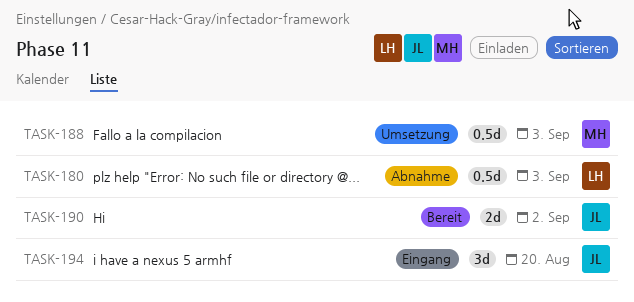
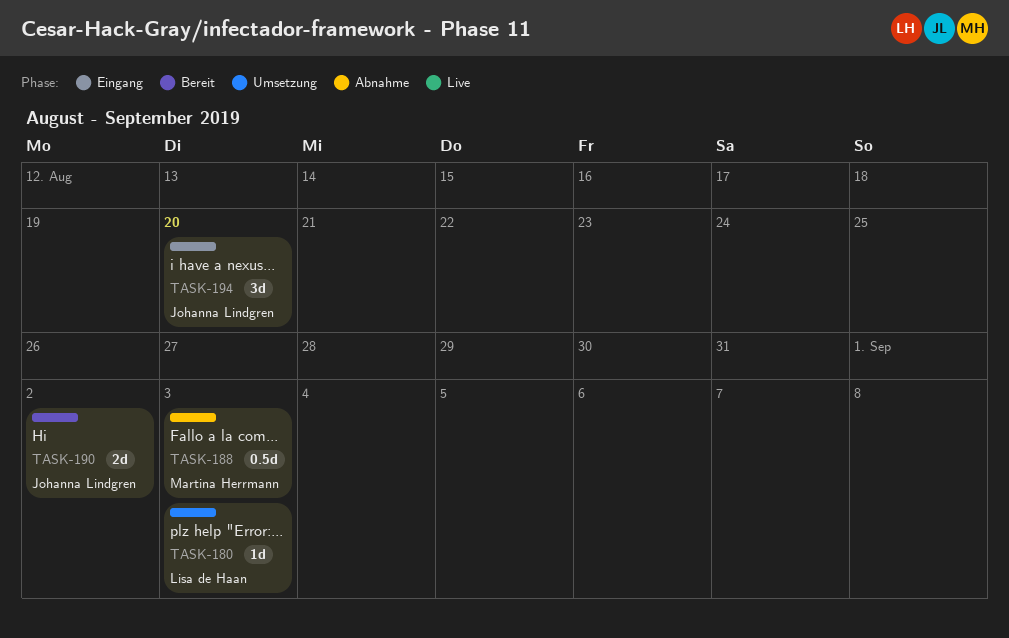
TASK-180, status: Abnahme -> Umsetzung
TASK-180, estimate: 0.5d -> 1d
TASK-188, status: Umsetzung -> Abnahme

